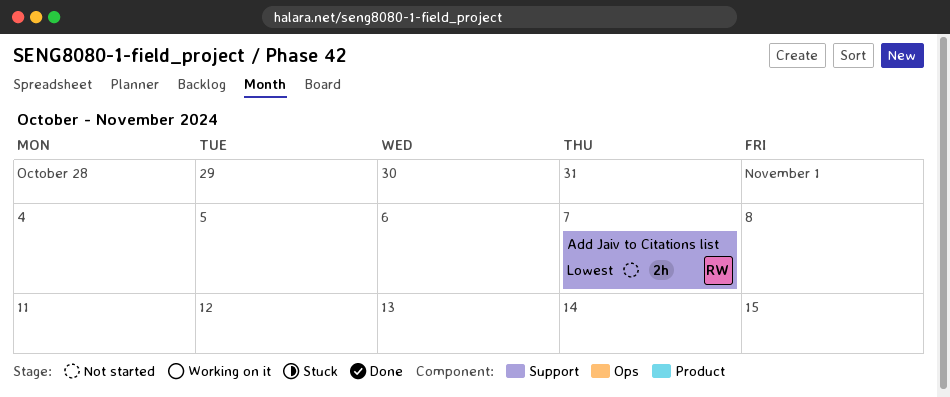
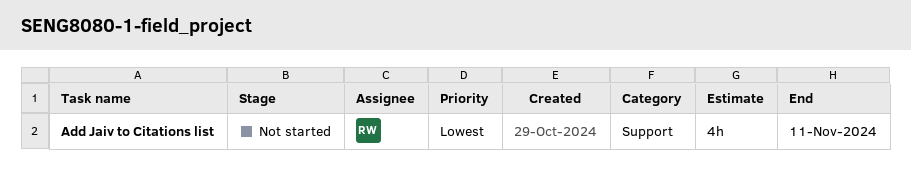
Add Jaiv to Citations list, estimate: 2h -> 4h
Add Jaiv to Citations list, due: Nov 7 -> Nov 11

